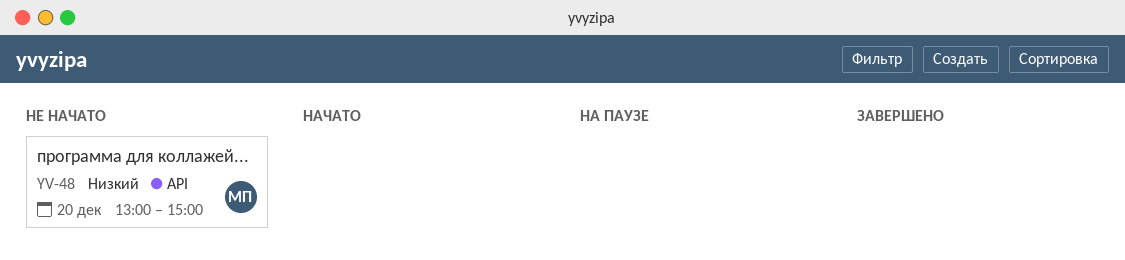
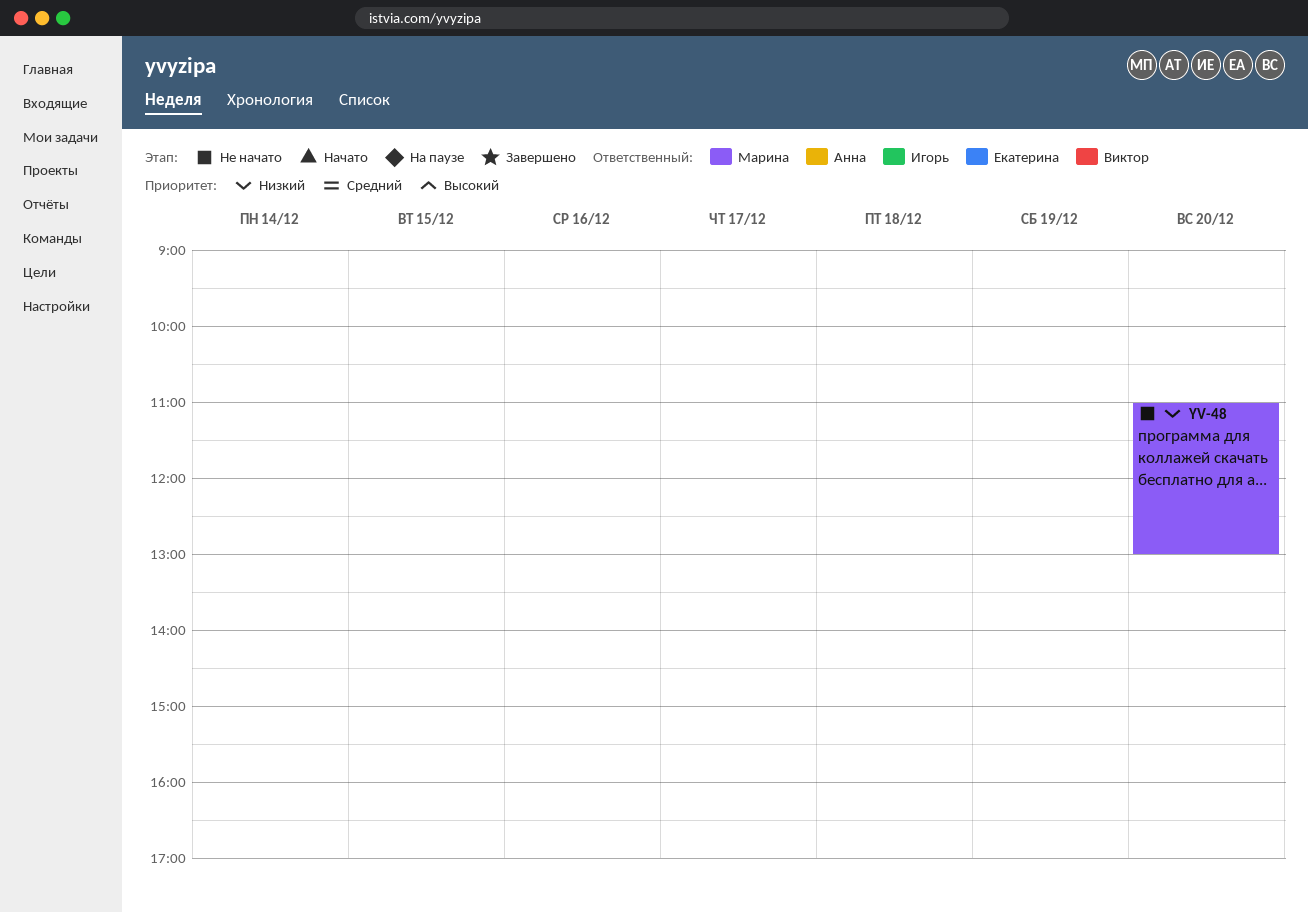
YV-48, begins: 13:00 -> 11:00
YV-48, ends: 15:00 -> 13:00

